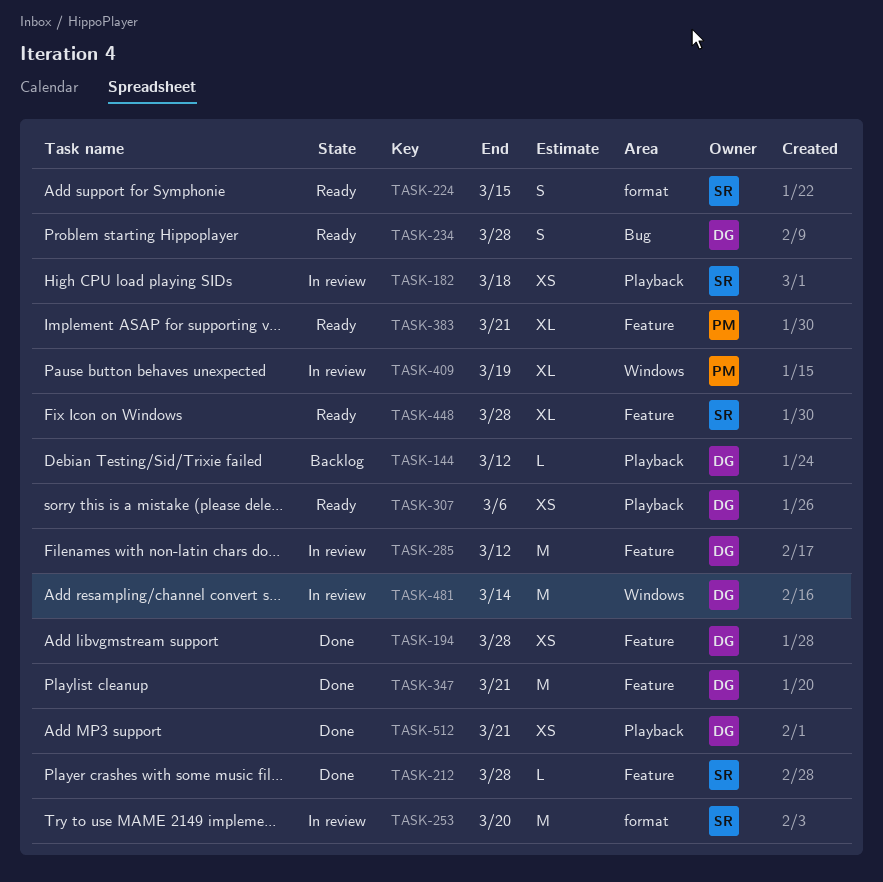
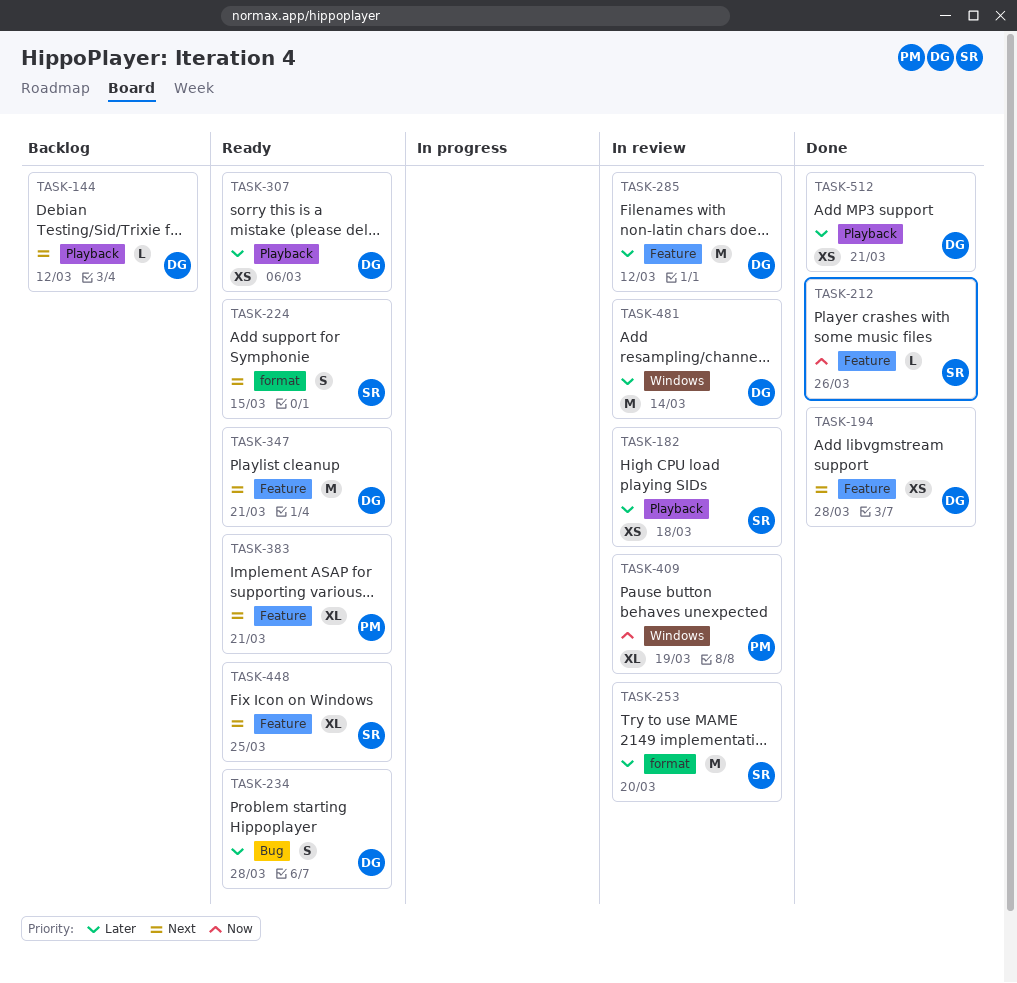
TASK-212, due: Mar 28 -> Mar 26
TASK-347, status: Done -> Ready
TASK-448, due: Mar 28 -> Mar 25

